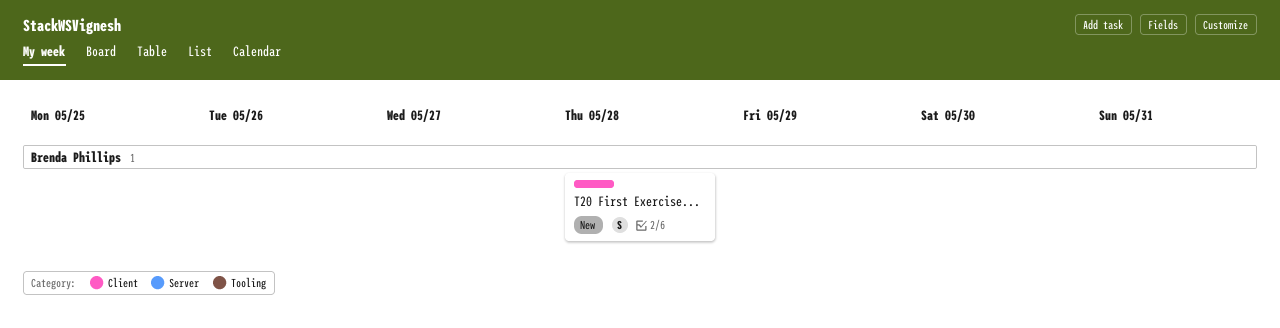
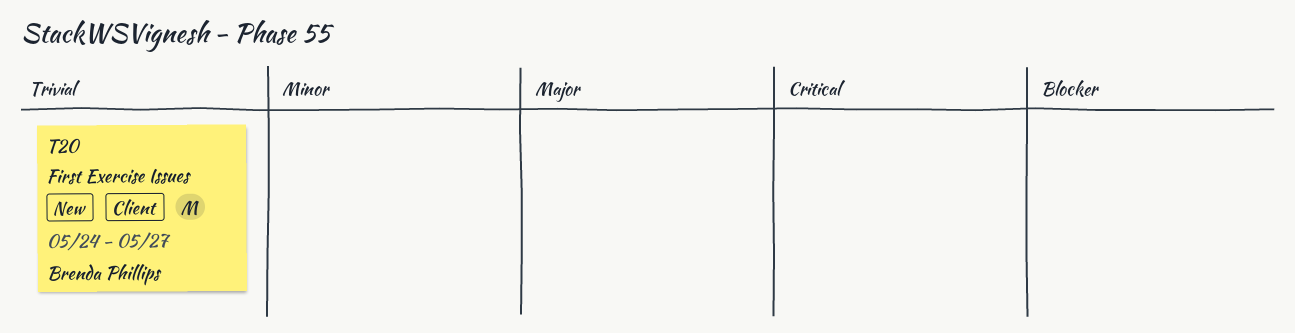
T20, estimate: S -> M
T20, due: May 28 -> May 27

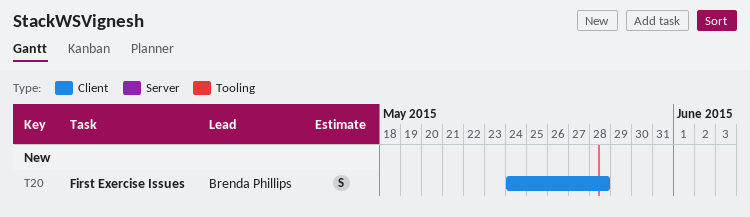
T20, estimate: M -> S
T20, due: May 27 -> May 28

